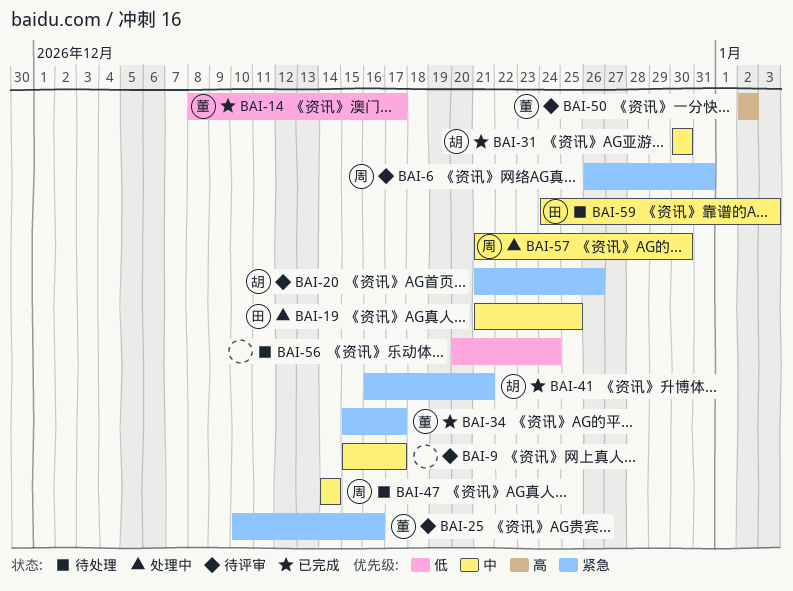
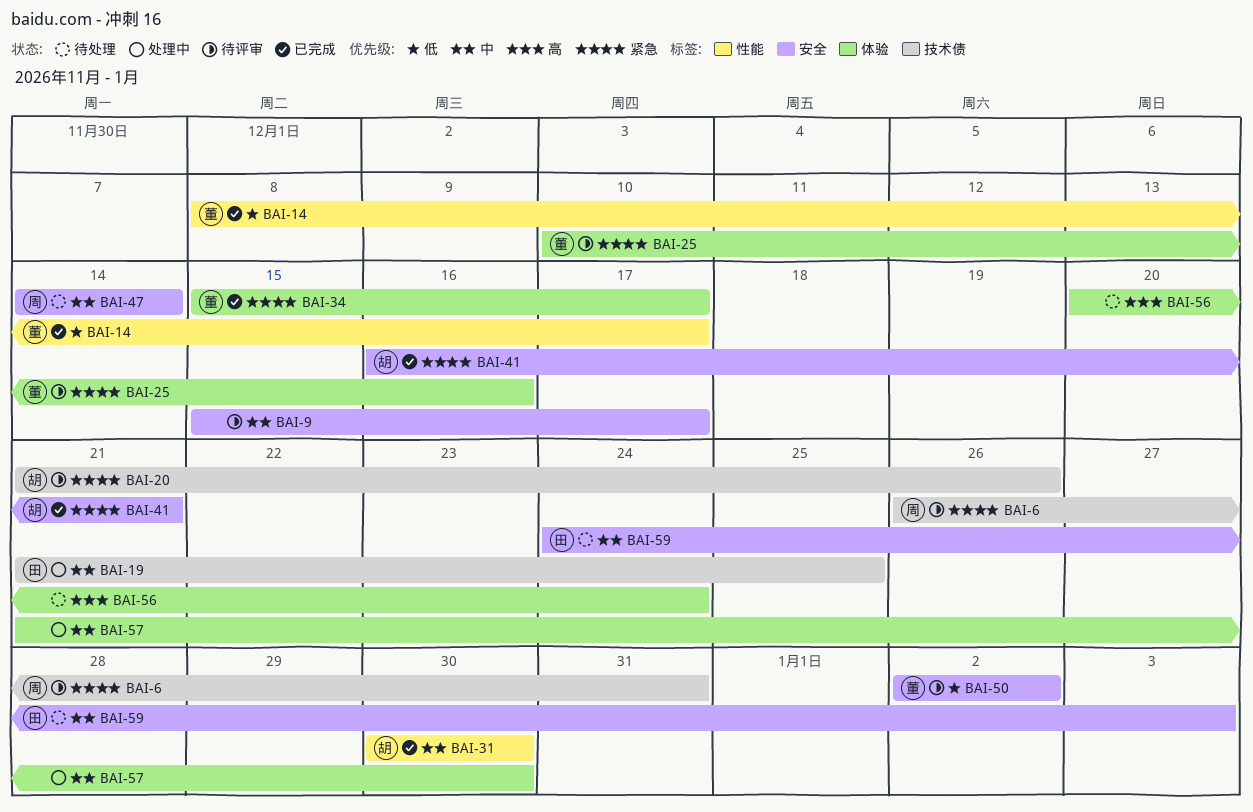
BAI-50, priority: 高 -> 低
BAI-56, priority: 低 -> 高
BAI-57, owner: 周 -> none

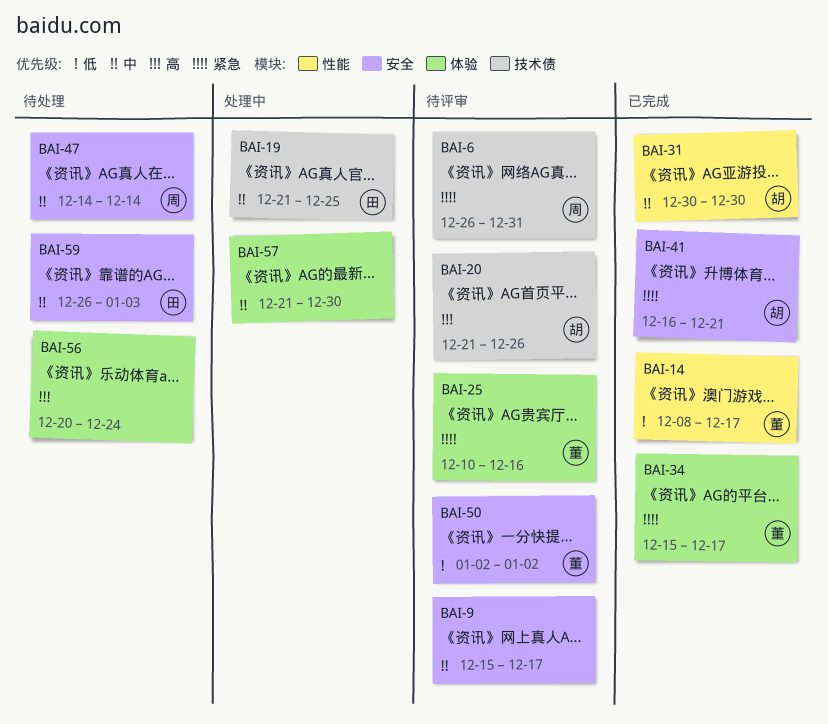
BAI-20, priority: 紧急 -> 高
BAI-59, start: Dec 24 -> Dec 26

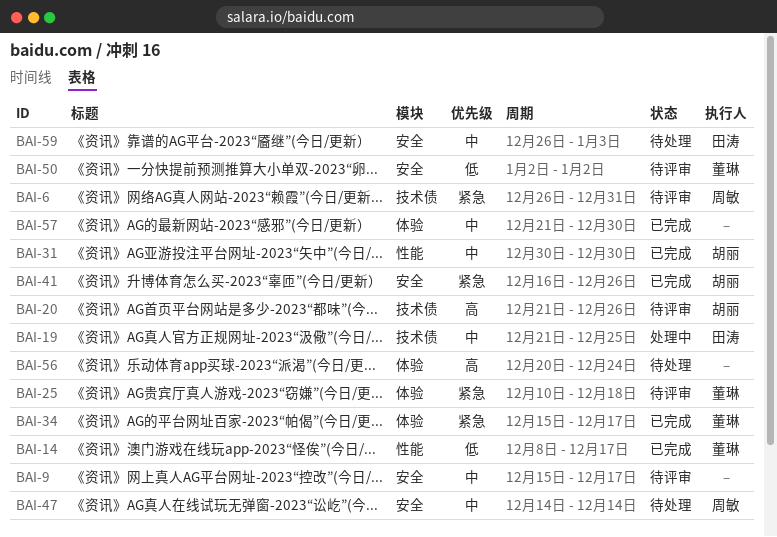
BAI-25, due: Dec 16 -> Dec 18
BAI-41, due: Dec 21 -> Dec 26
BAI-57, status: 处理中 -> 已完成

